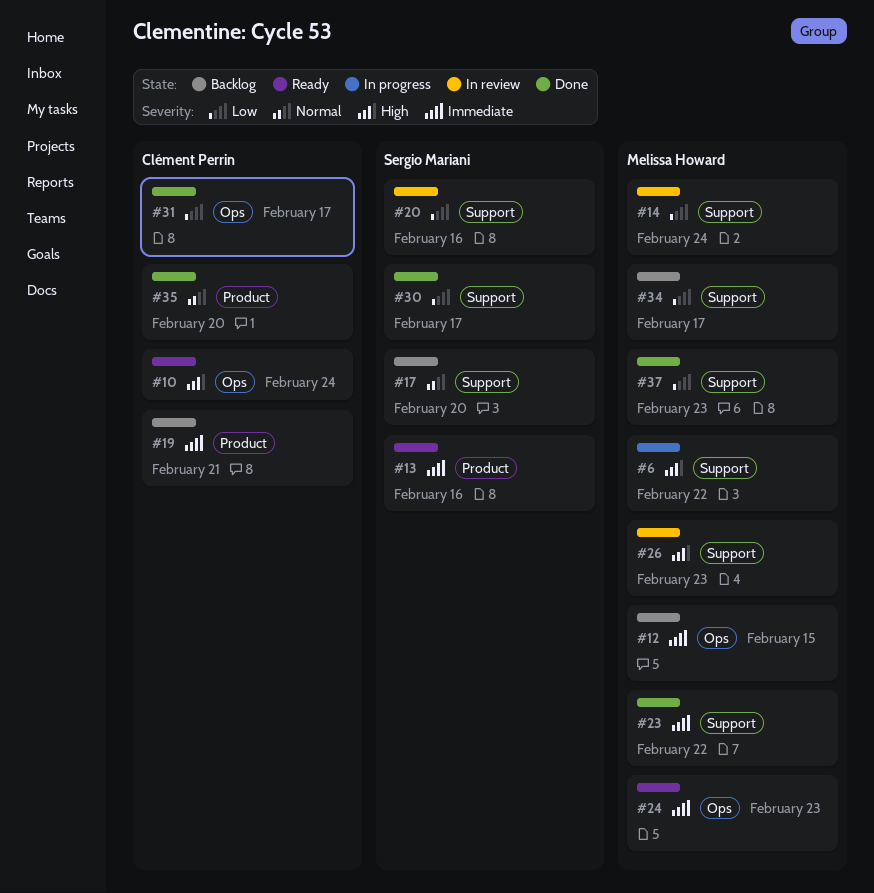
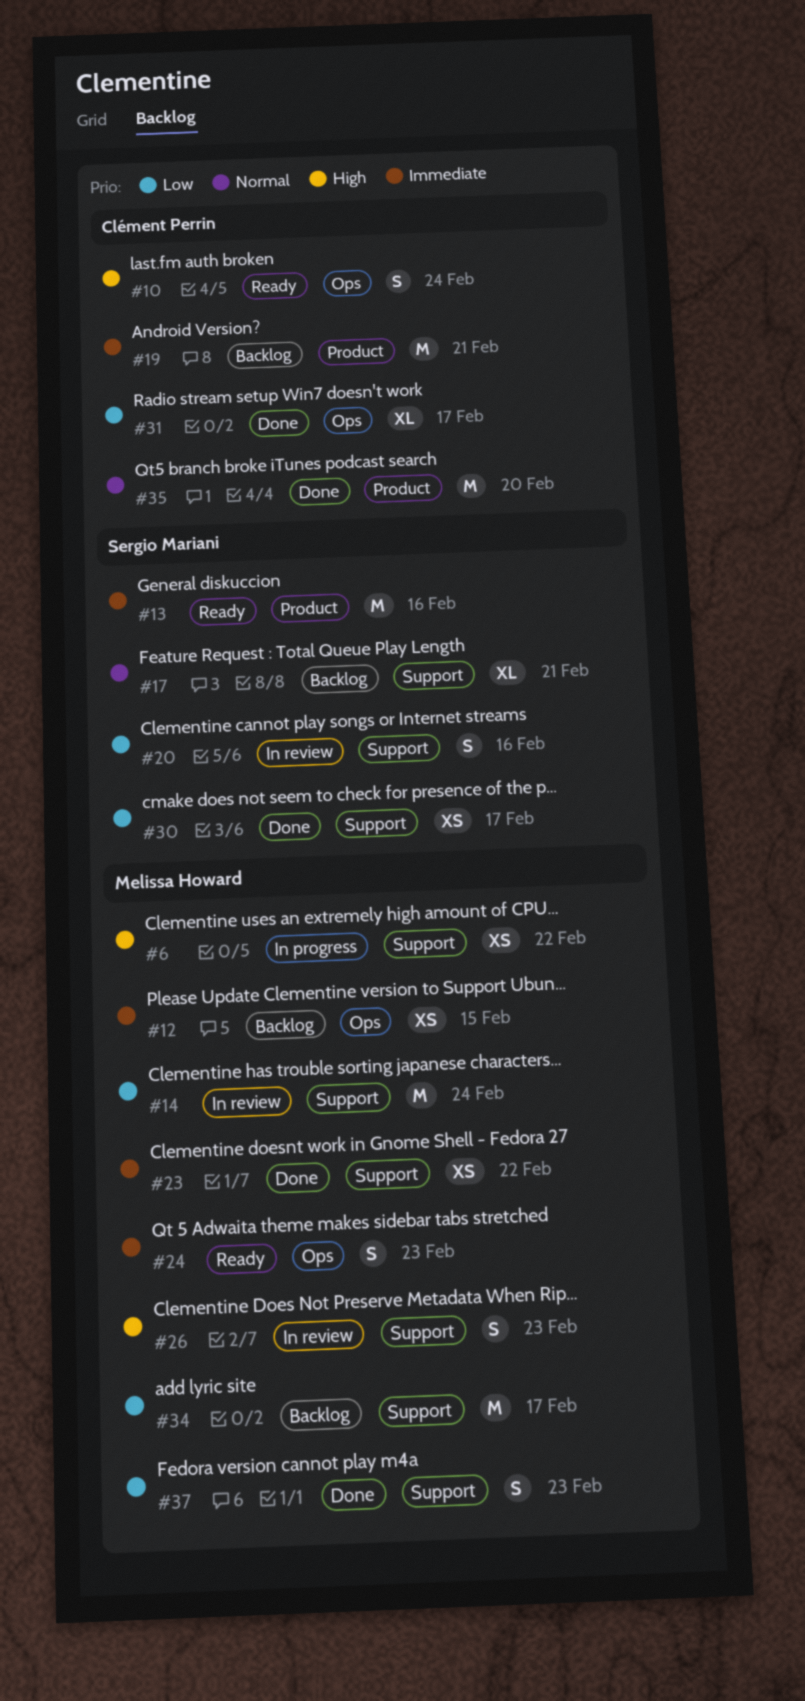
#17, due: Feb 20 -> Feb 21

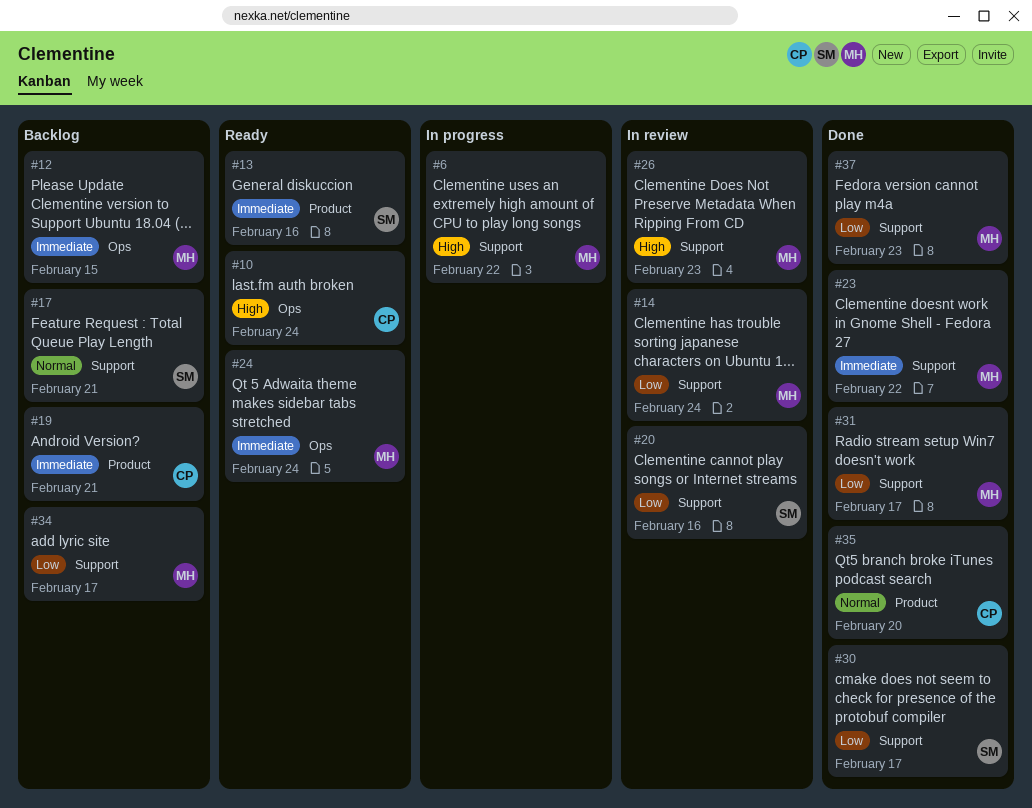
#24, due: Feb 23 -> Feb 24
#31, owner: Clément Perrin -> Melissa Howard
#31, label: Ops -> Support

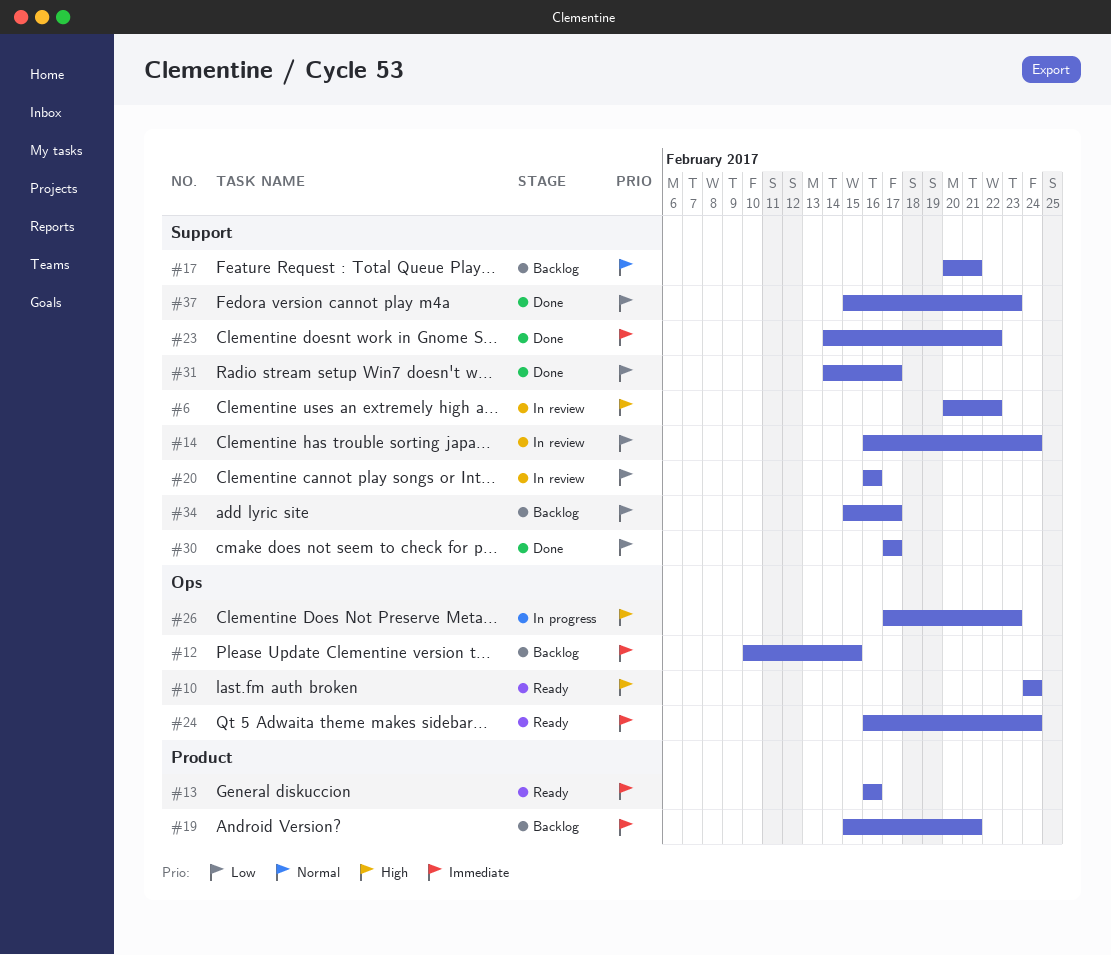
#6, status: In progress -> In review
#26, status: In review -> In progress
#26, label: Support -> Ops
#35: present -> none

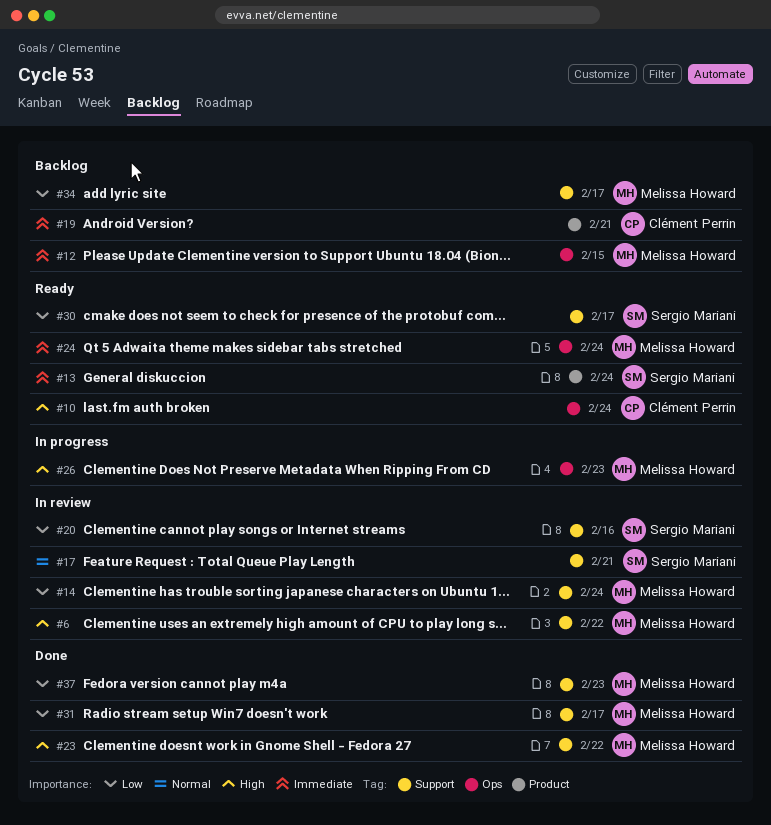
#13, due: Feb 16 -> Feb 24
#17, status: Backlog -> In review
#23, priority: Immediate -> High
#30, status: Done -> Ready

